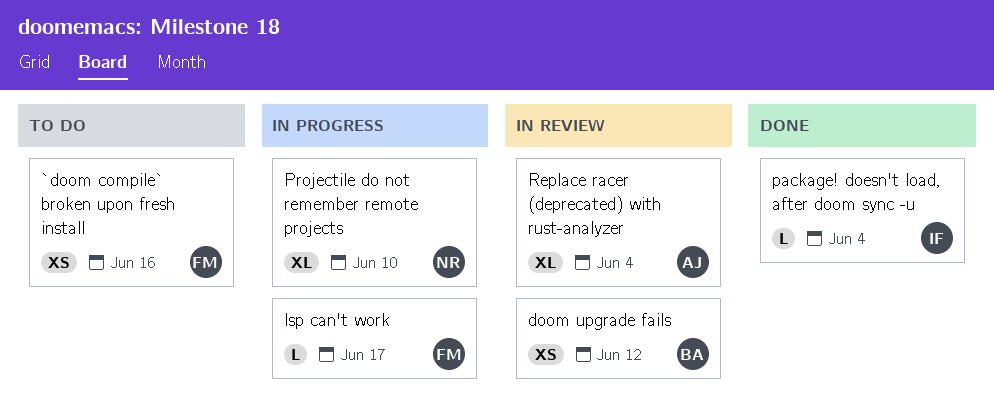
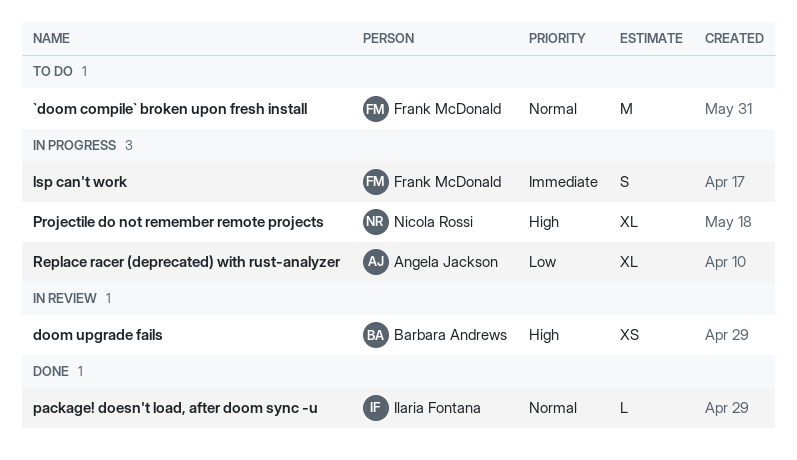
`doom compile` broken upon fresh install, estimate: XS -> M
lsp can't work, estimate: L -> S
Replace racer (deprecated) with rust-analyzer, status: In review -> In progress

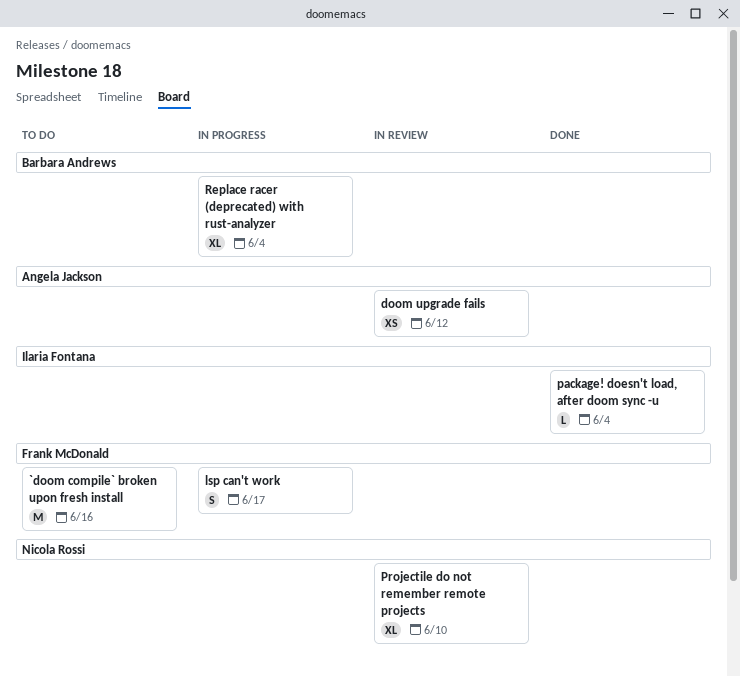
doom upgrade fails, owner: Barbara Andrews -> Angela Jackson
Projectile do not remember remote projects, status: In progress -> In review
Replace racer (deprecated) with rust-analyzer, owner: Angela Jackson -> Barbara Andrews

